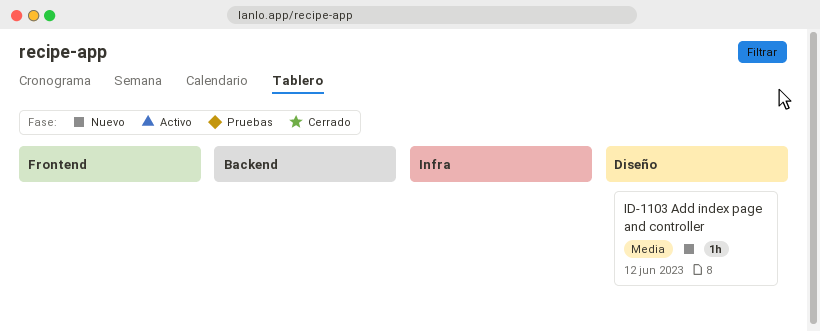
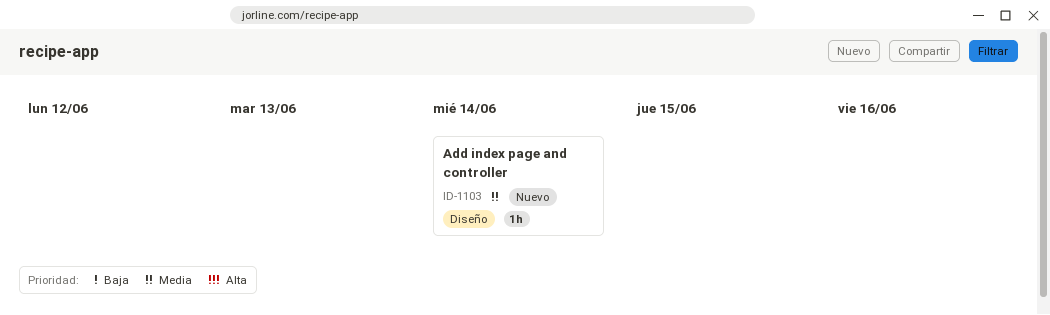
ID-1103, due: Jun 12 -> Jun 14

